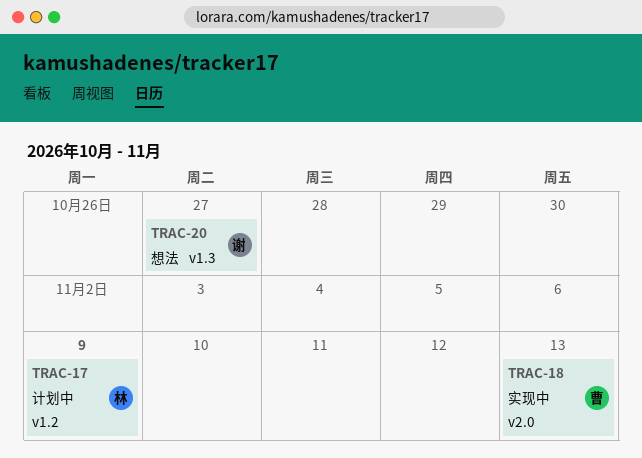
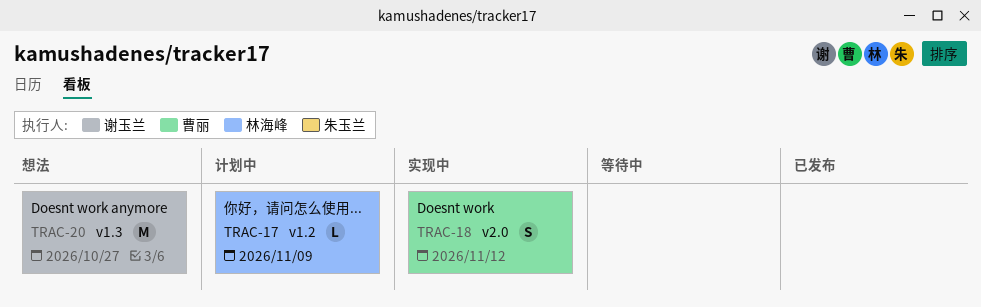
TRAC-18, due: Nov 13 -> Nov 12

